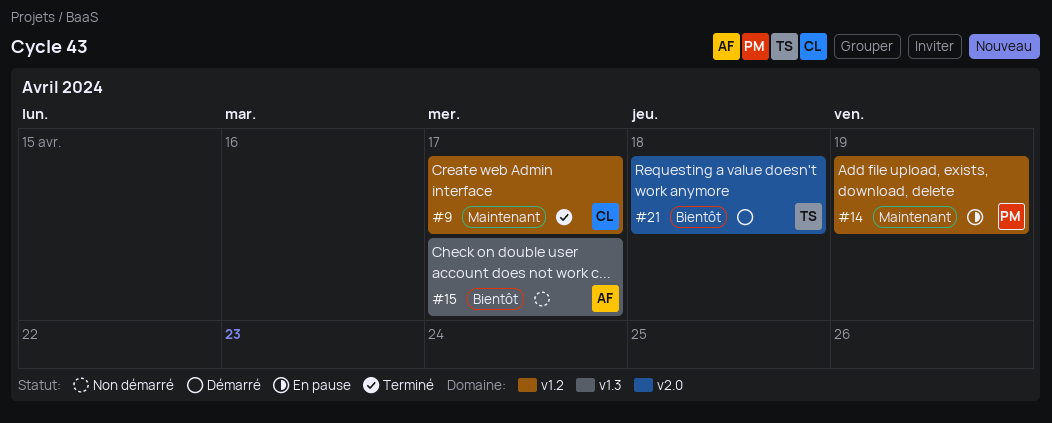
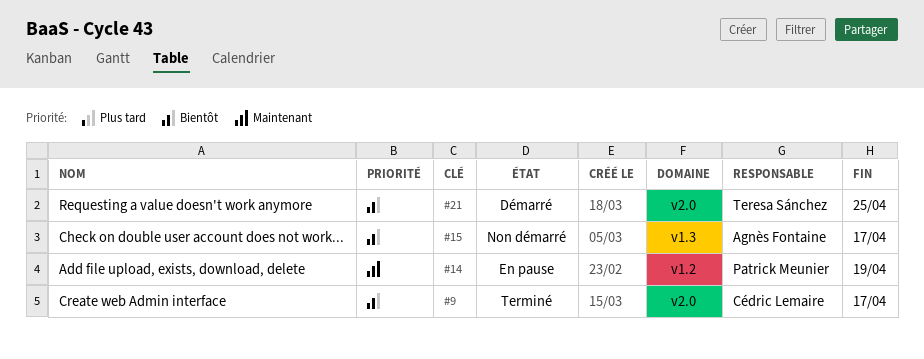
#9, priority: Maintenant -> Bientôt
#9, label: v1.2 -> v2.0
#21, due: Apr 18 -> Apr 25

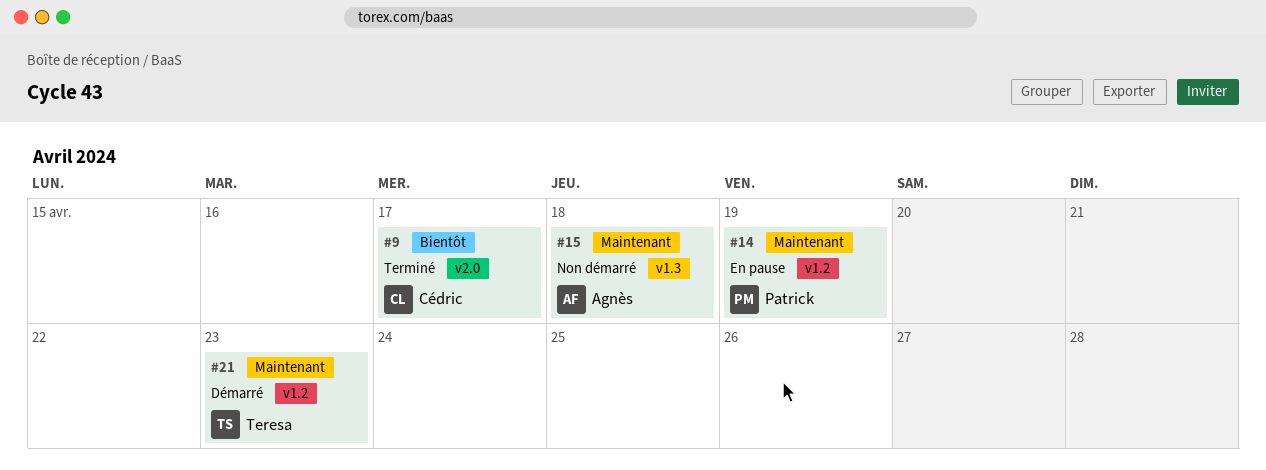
#15, priority: Bientôt -> Maintenant
#15, due: Apr 17 -> Apr 18
#21, priority: Bientôt -> Maintenant
#21, label: v2.0 -> v1.2
#21, due: Apr 25 -> Apr 23

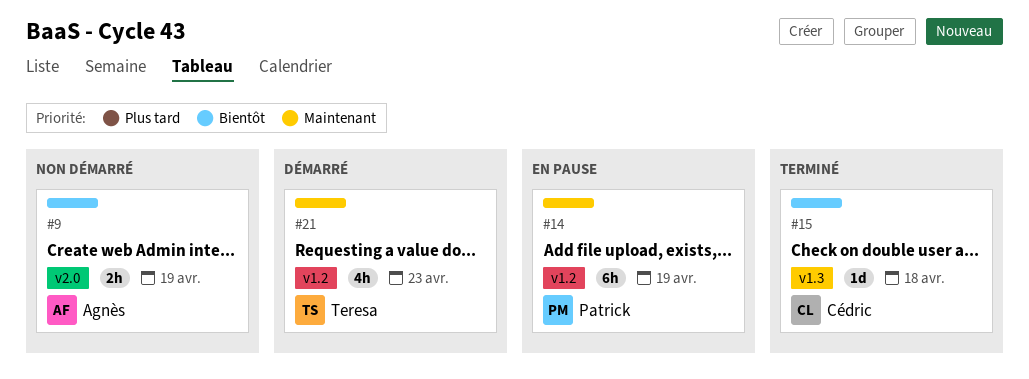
#9, status: Terminé -> Non démarré
#9, owner: Cédric -> Agnès
#9, due: Apr 17 -> Apr 19
#15, status: Non démarré -> Terminé
#15, owner: Agnès -> Cédric
#15, priority: Maintenant -> Bientôt

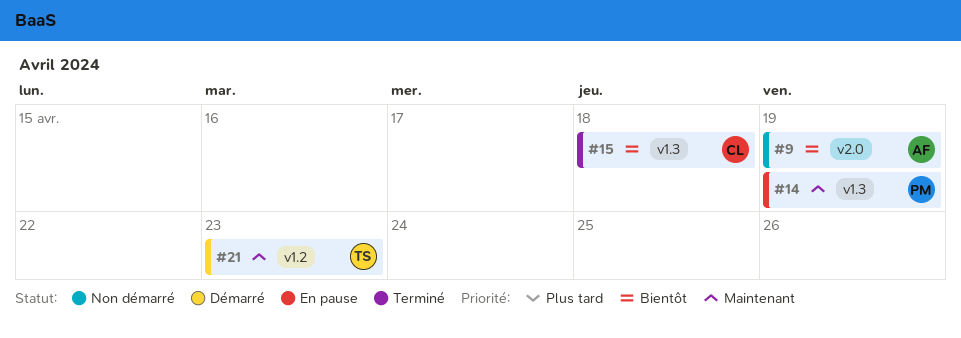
#14, label: v1.2 -> v1.3

